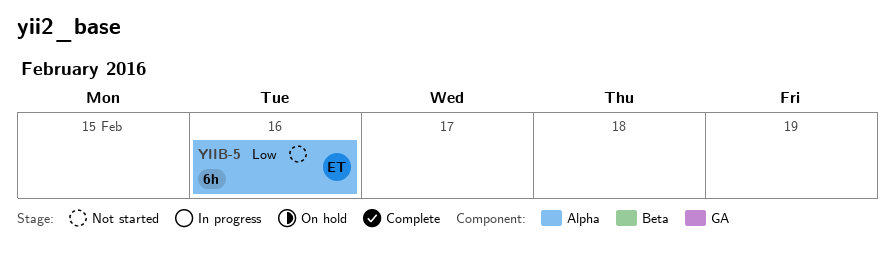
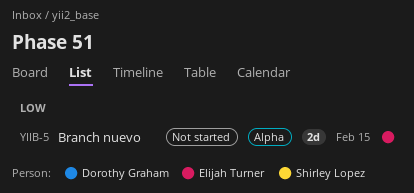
YIIB-5, estimate: 6h -> 2d
YIIB-5, due: Feb 16 -> Feb 15

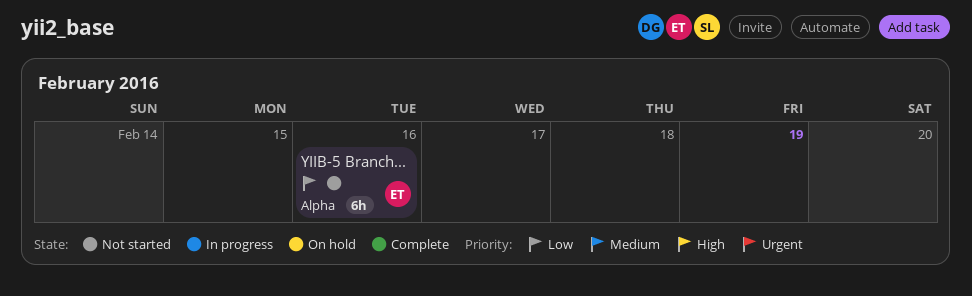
YIIB-5, estimate: 2d -> 6h
YIIB-5, due: Feb 15 -> Feb 16

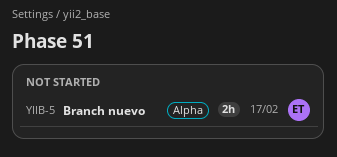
YIIB-5, estimate: 6h -> 2h
YIIB-5, due: Feb 16 -> Feb 17

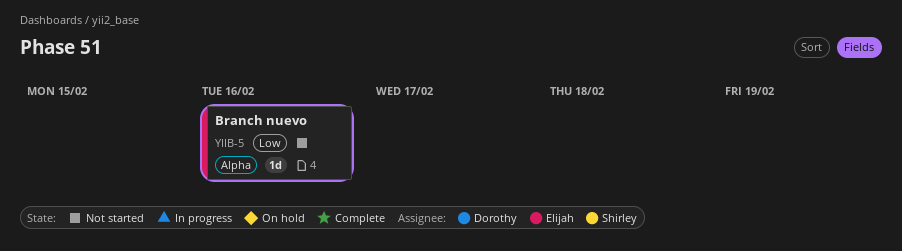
YIIB-5, estimate: 2h -> 1d
YIIB-5, due: Feb 17 -> Feb 16

